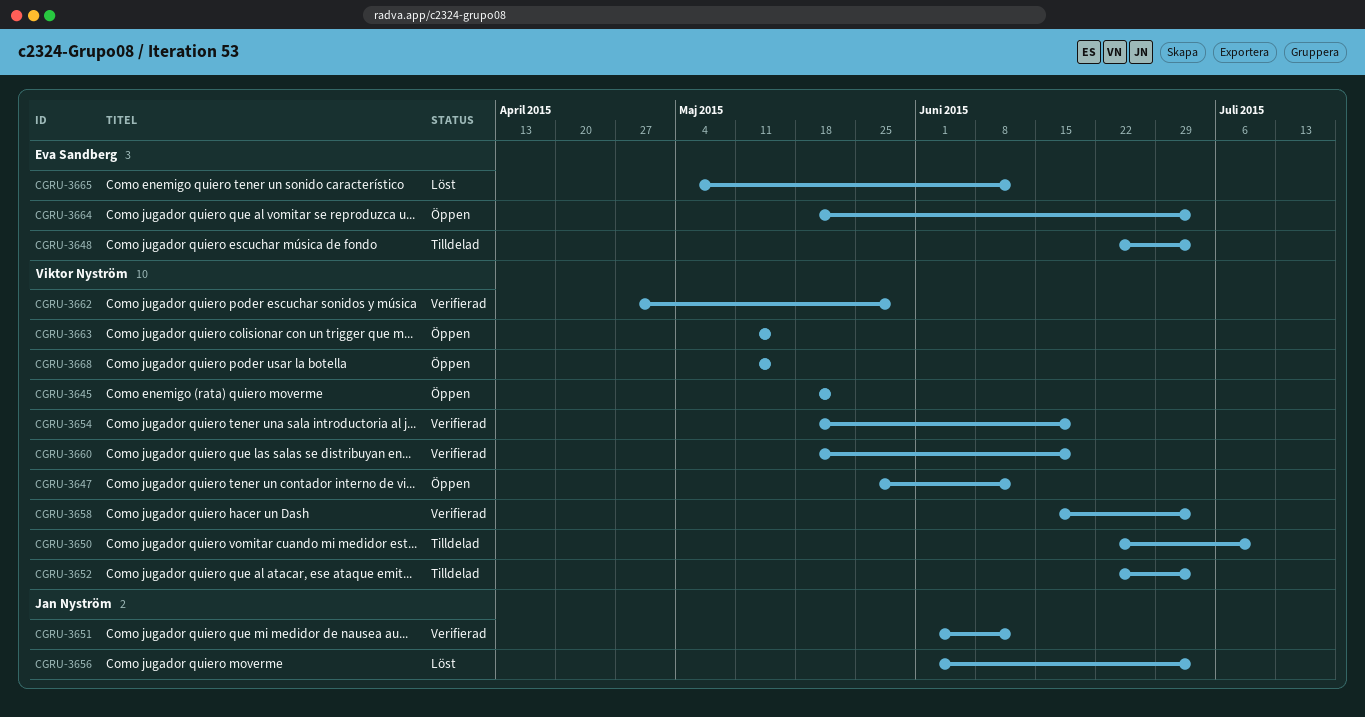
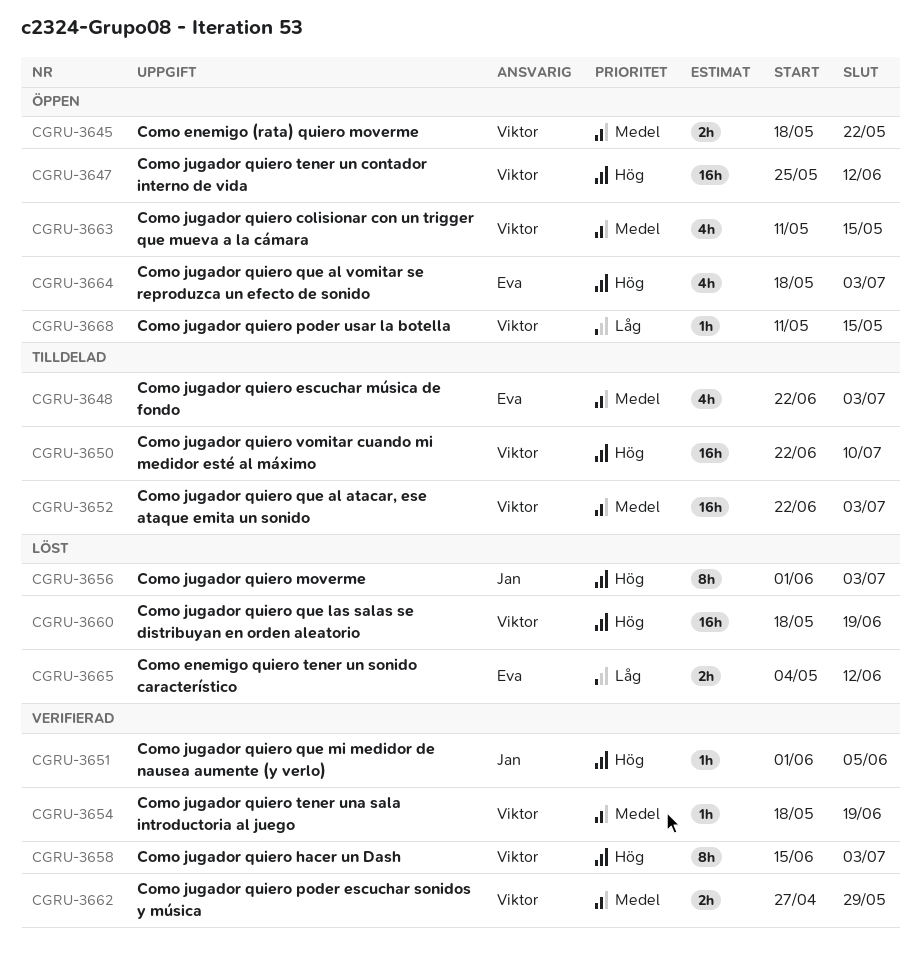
CGRU-3651, due: Jun 12 -> Jun 5
CGRU-3660, status: Verifierad -> Löst

